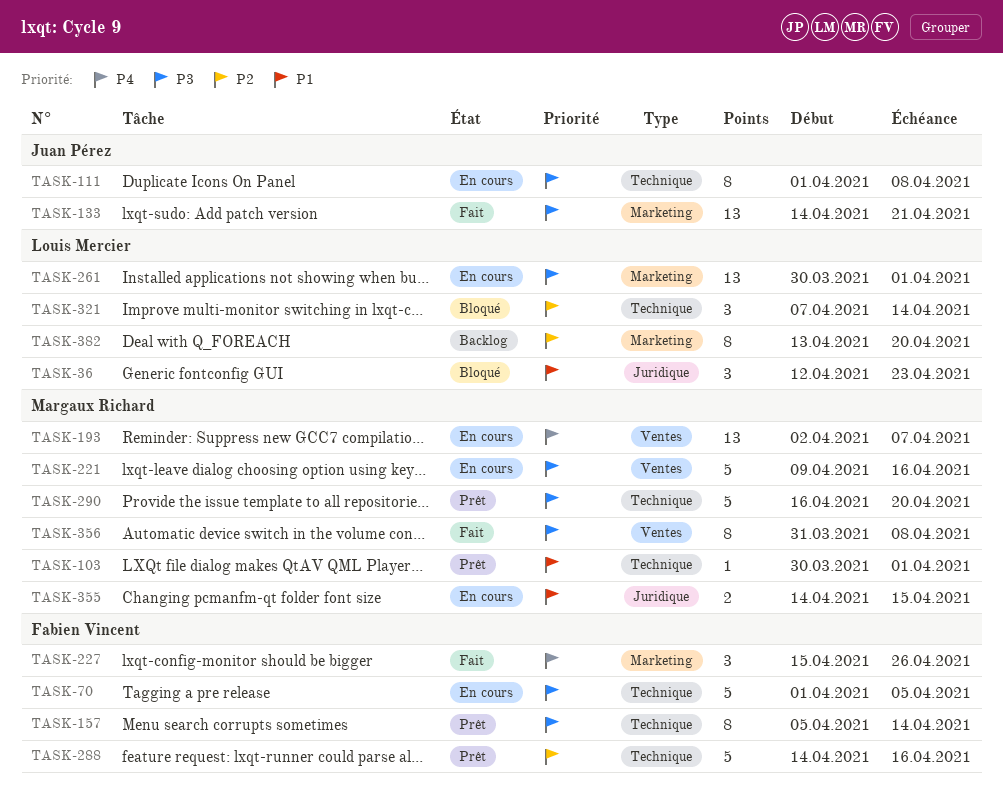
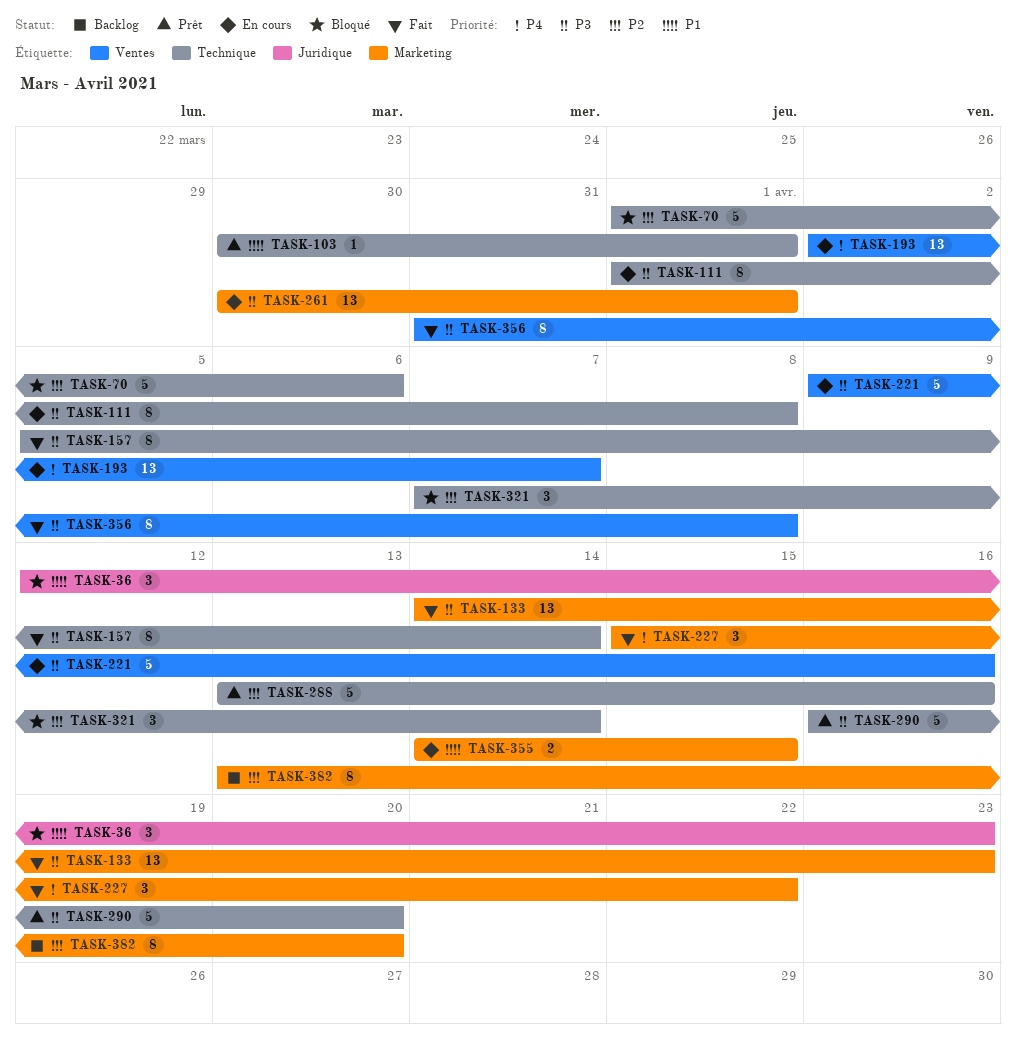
TASK-70, status: En cours -> Bloqué
TASK-70, priority: P3 -> P2
TASK-70, due: Apr 5 -> Apr 6
TASK-133, due: Apr 21 -> Apr 23
TASK-157, status: Prêt -> Fait
TASK-227, due: Apr 26 -> Apr 22
TASK-288, start: Apr 14 -> Apr 13
TASK-355, label: Juridique -> Marketing

